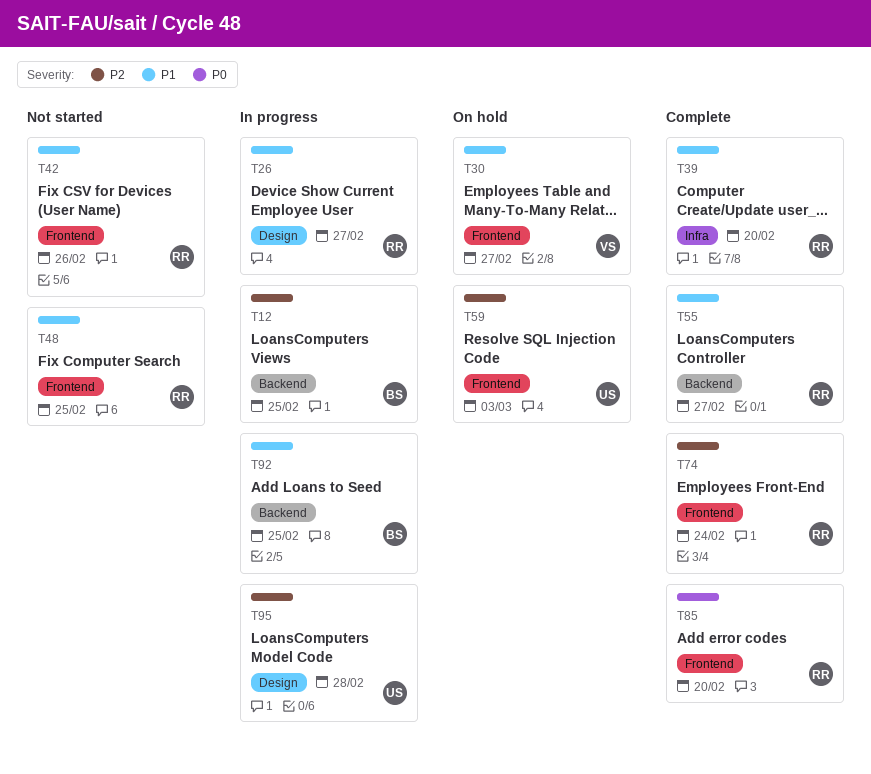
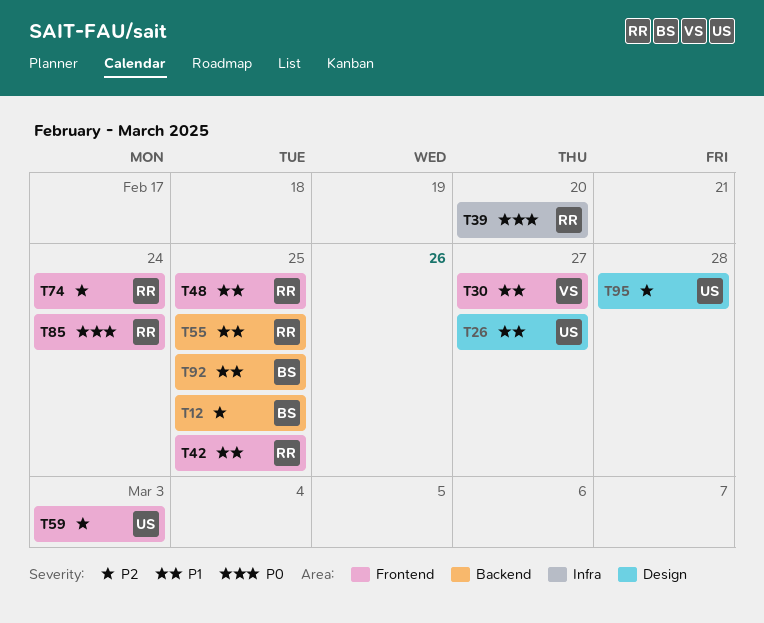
T26, owner: RR -> US
T39, priority: P1 -> P0
T42, due: Feb 26 -> Feb 25
T55, due: Feb 27 -> Feb 25
T85, due: Feb 20 -> Feb 24

